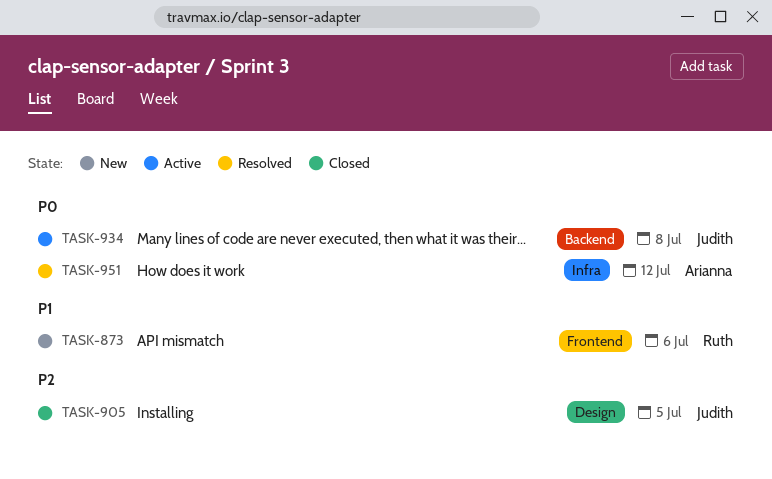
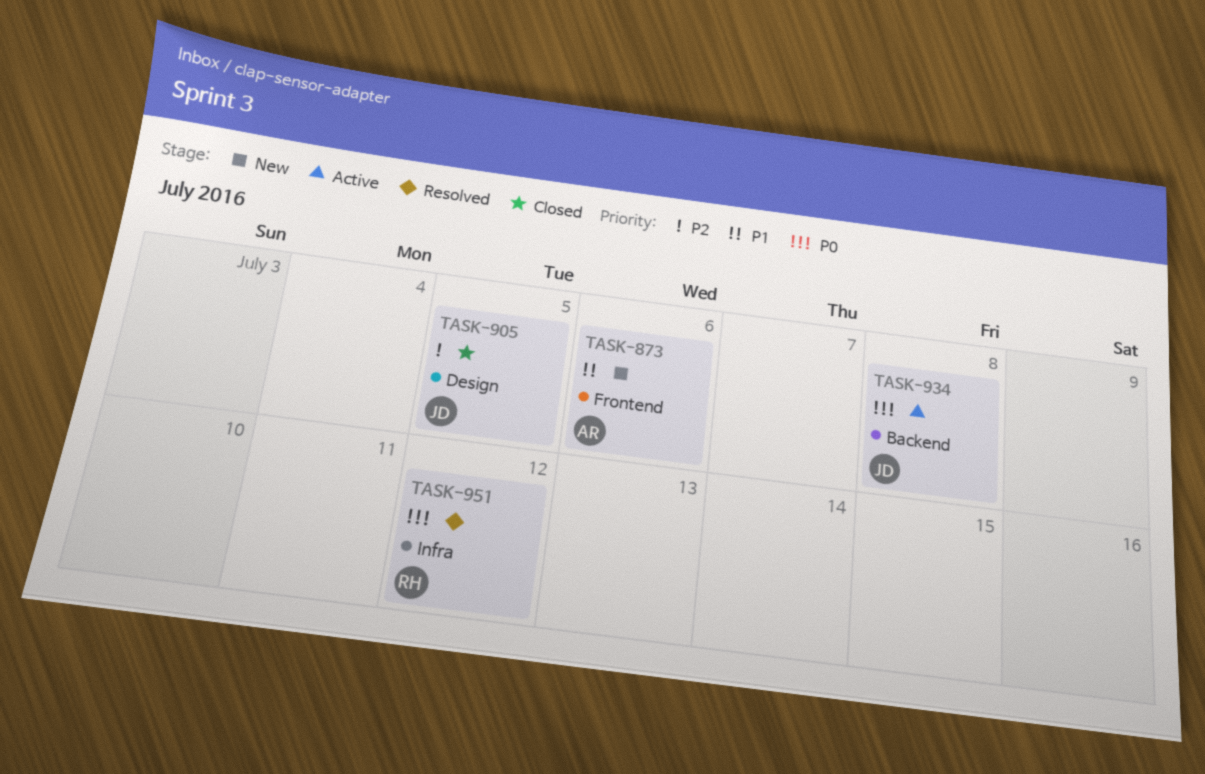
TASK-873, owner: Ruth -> Arianna
TASK-951, owner: Arianna -> Ruth

